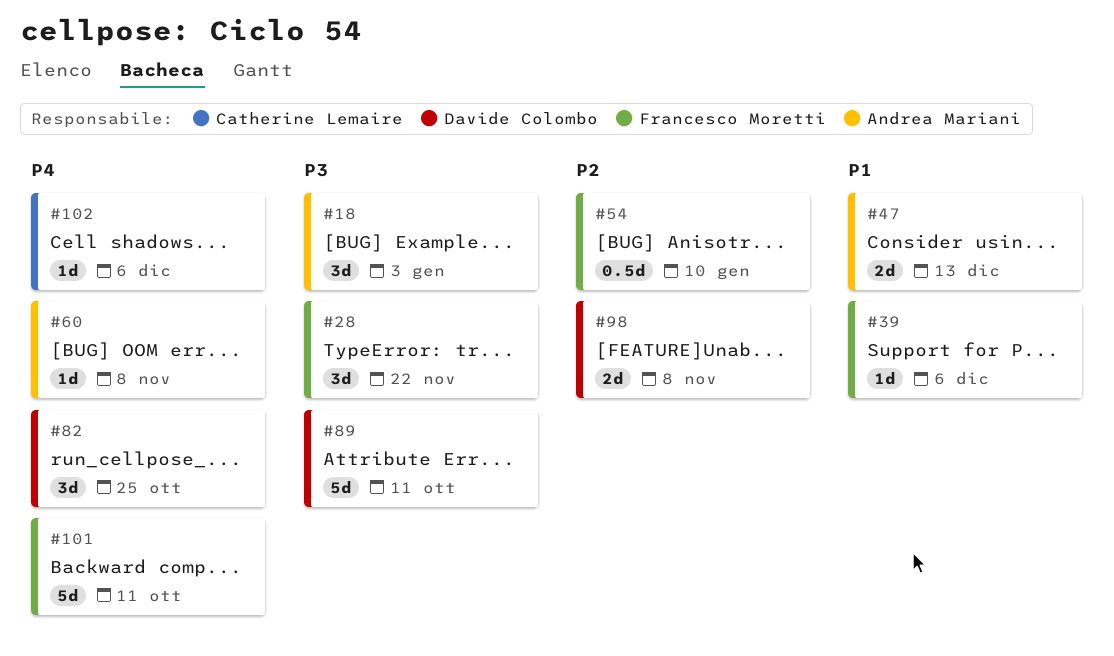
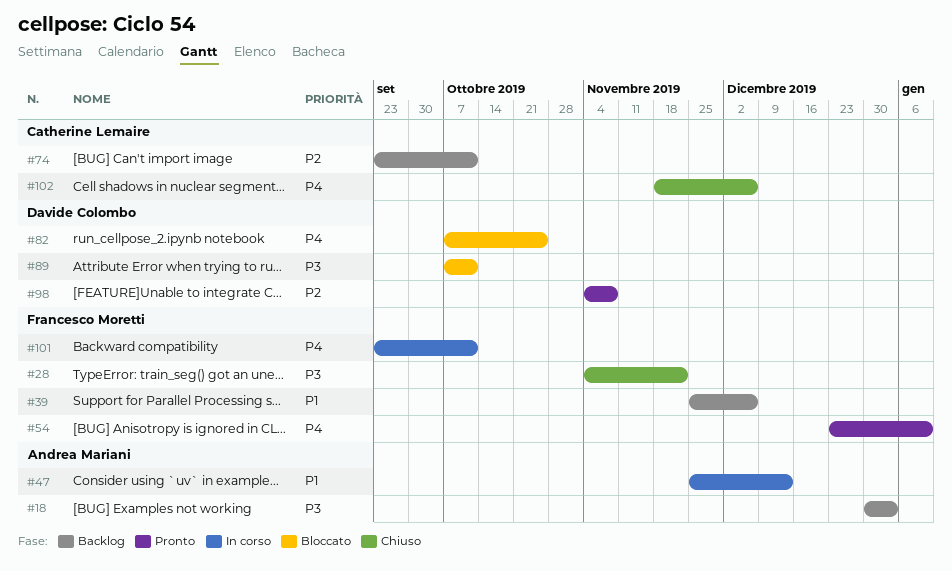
#54, priority: P2 -> P4
#60: present -> none
#74: none -> present

